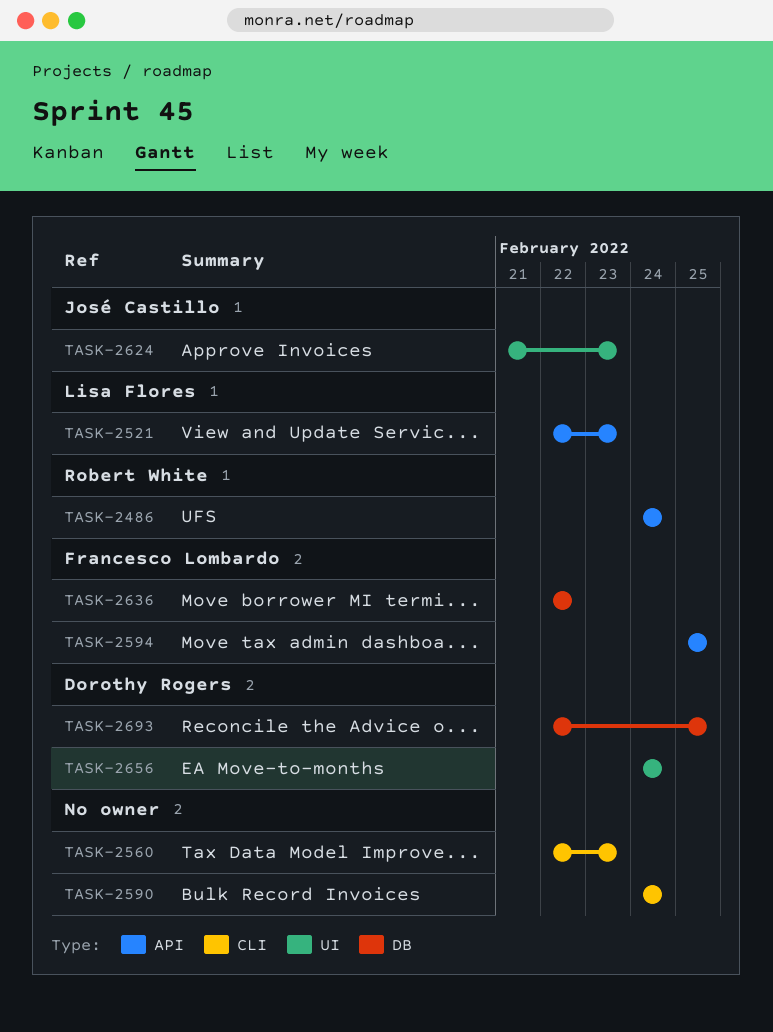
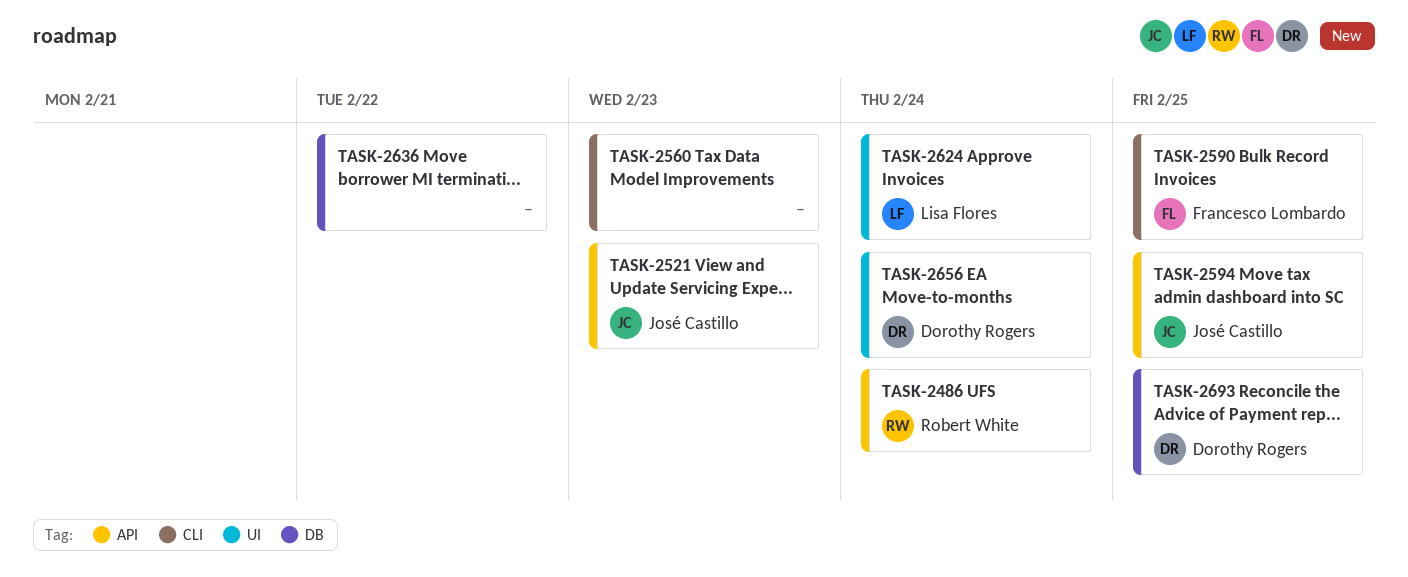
TASK-2521, owner: Lisa Flores -> José Castillo
TASK-2590, owner: none -> Francesco Lombardo
TASK-2590, due: Feb 24 -> Feb 25
TASK-2594, owner: Francesco Lombardo -> José Castillo
TASK-2624, owner: José Castillo -> Lisa Flores
TASK-2624, due: Feb 23 -> Feb 24
TASK-2636, owner: Francesco Lombardo -> none

